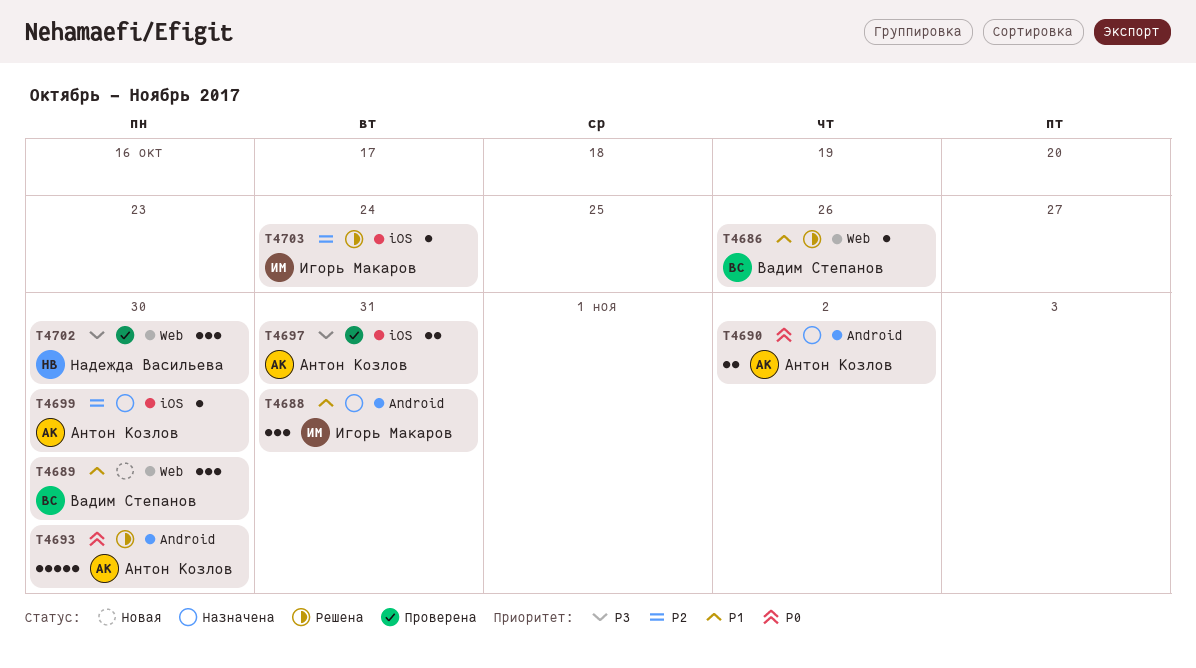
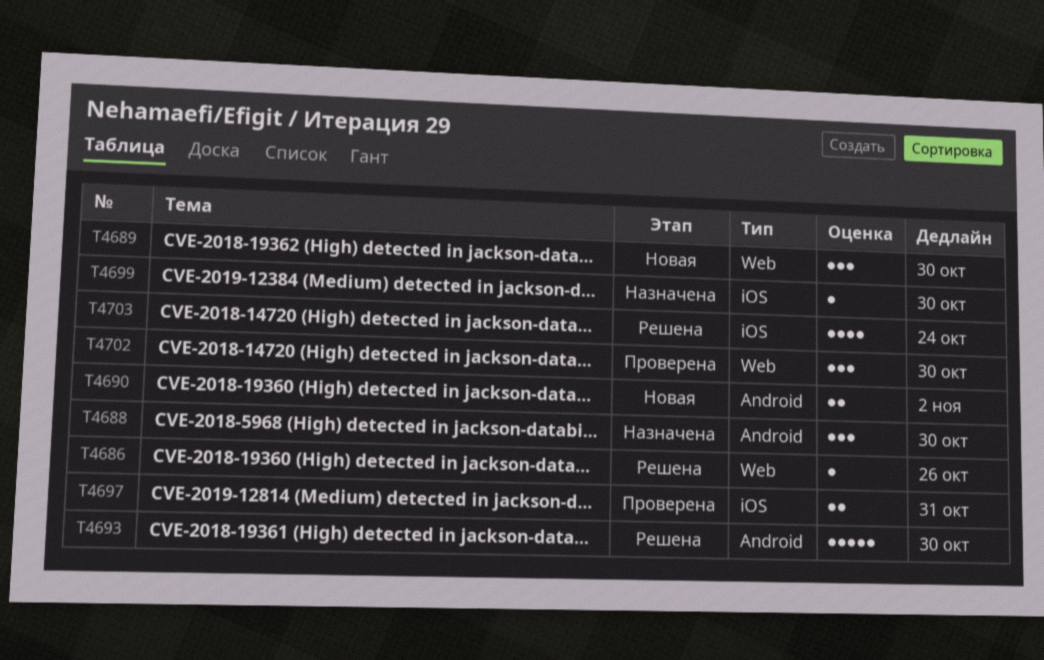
T4688, due: Oct 31 -> Oct 30
T4690, status: Назначена -> Новая
T4703, estimate: 1 -> 4

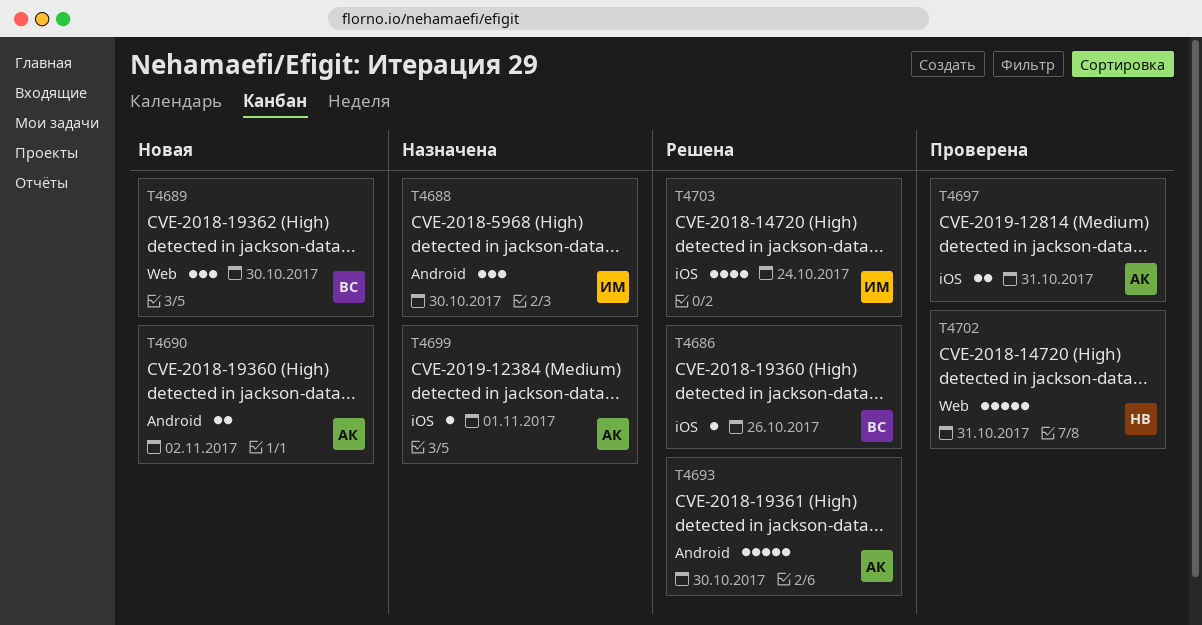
T4686, label: Web -> iOS
T4699, due: Oct 30 -> Nov 1
T4702, estimate: 3 -> 5
T4702, due: Oct 30 -> Oct 31

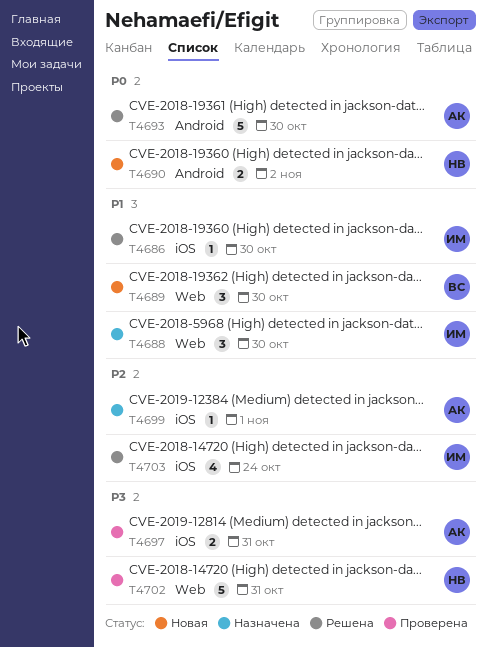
T4686, owner: ВС -> ИМ
T4686, due: Oct 26 -> Oct 30
T4688, label: Android -> Web
T4690, owner: АК -> НВ

